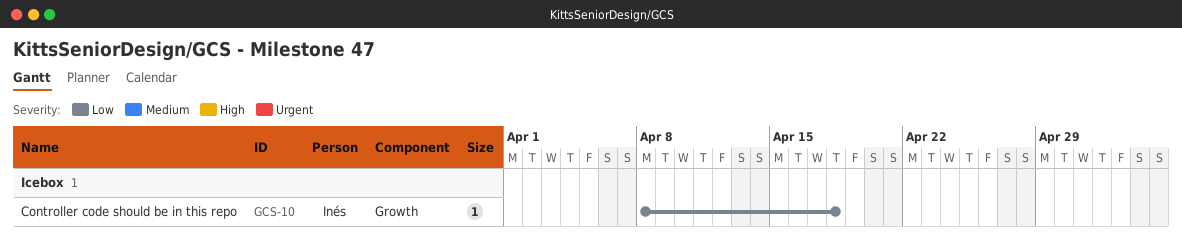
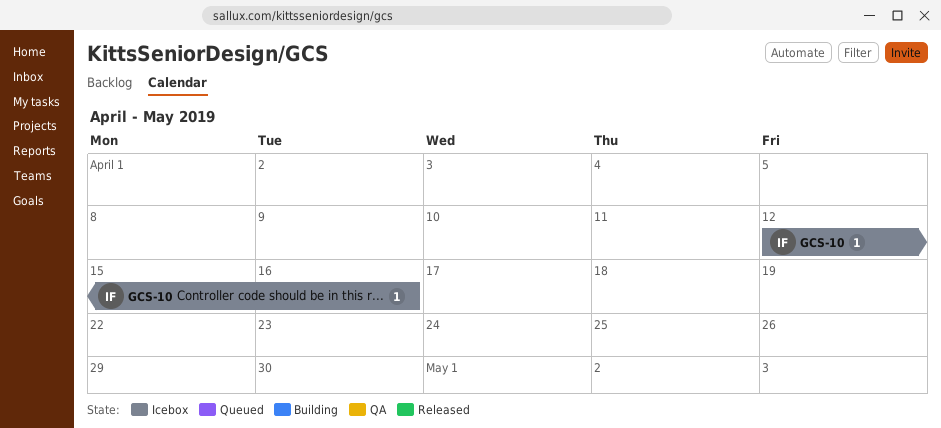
GCS-10, start: Apr 8 -> Apr 12
GCS-10, due: Apr 18 -> Apr 16

